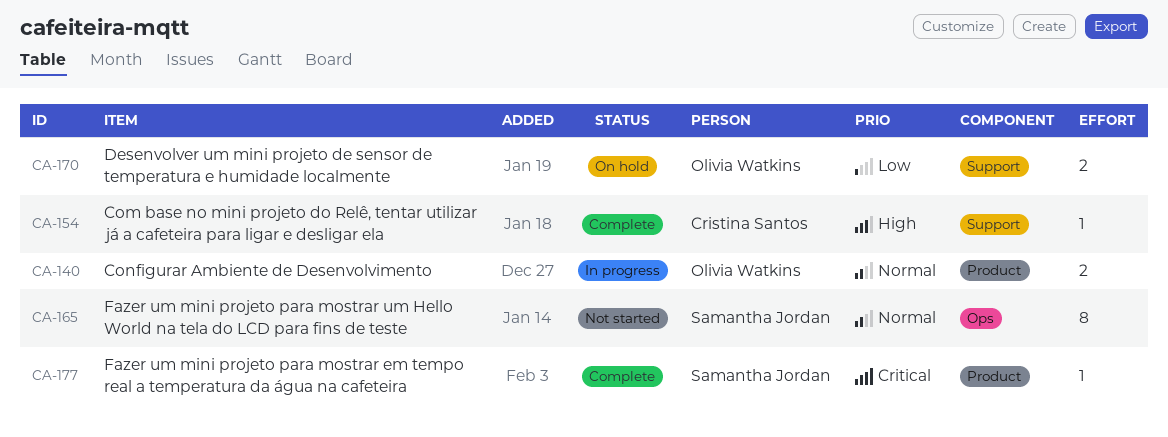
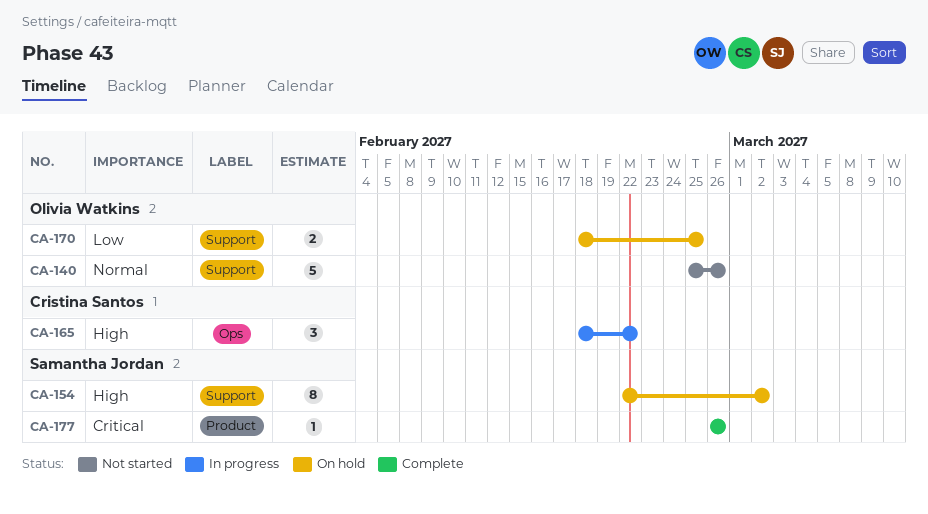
CA-140, status: In progress -> Not started
CA-140, label: Product -> Support
CA-140, estimate: 2 -> 5
CA-154, status: Complete -> On hold
CA-154, owner: Cristina Santos -> Samantha Jordan
CA-154, estimate: 1 -> 8
CA-165, status: Not started -> In progress
CA-165, owner: Samantha Jordan -> Cristina Santos
CA-165, priority: Normal -> High
CA-165, estimate: 8 -> 3

